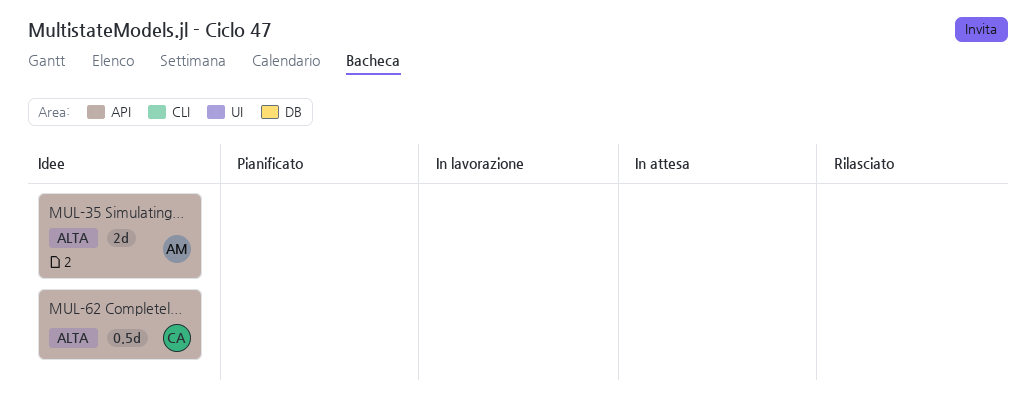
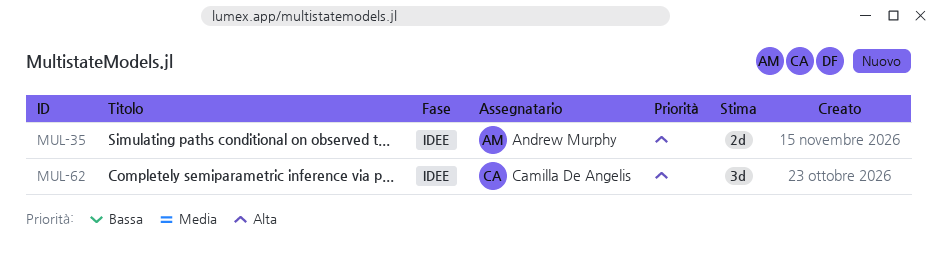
MUL-62, estimate: 0.5d -> 3d

